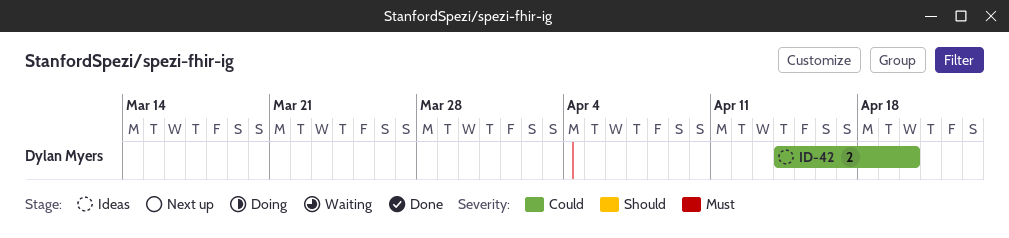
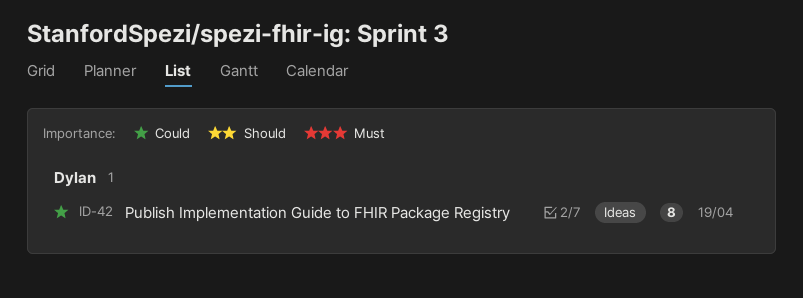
ID-42, estimate: 2 -> 8
ID-42, due: Apr 20 -> Apr 19

